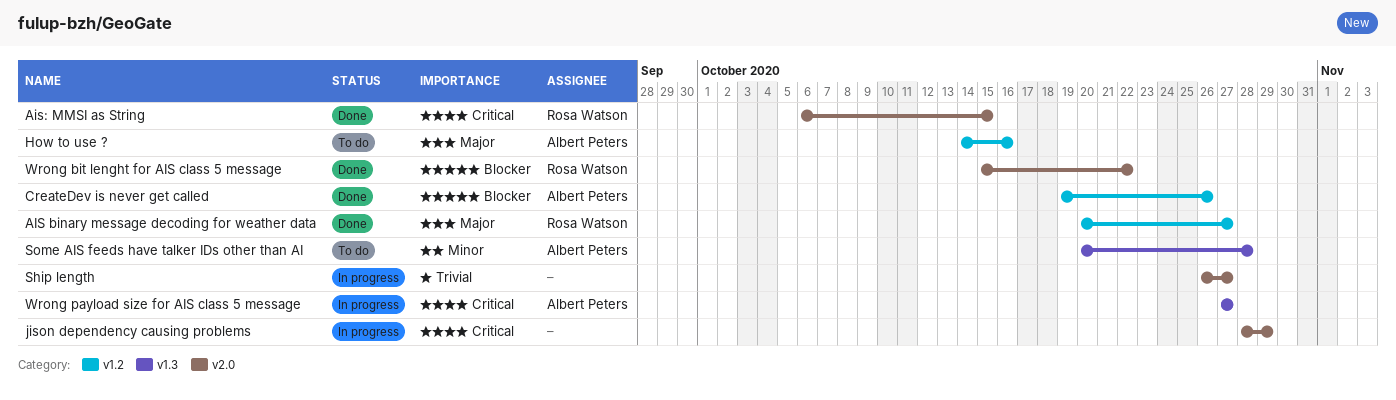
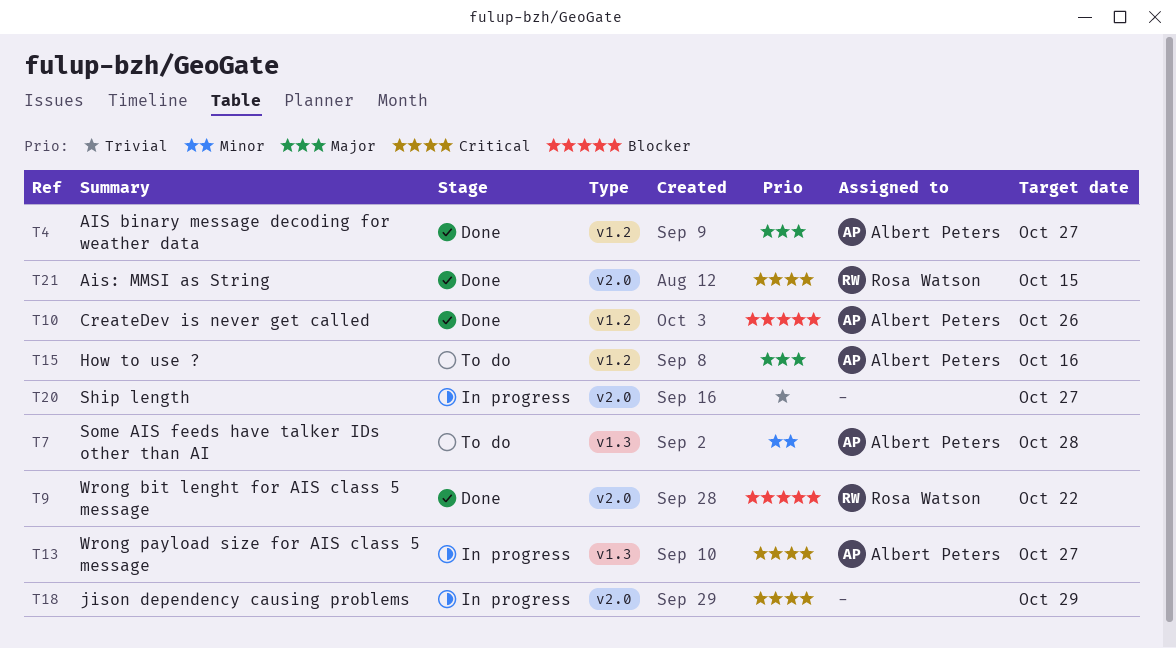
AIS binary message decoding for weather data, owner: Rosa Watson -> Albert Peters

